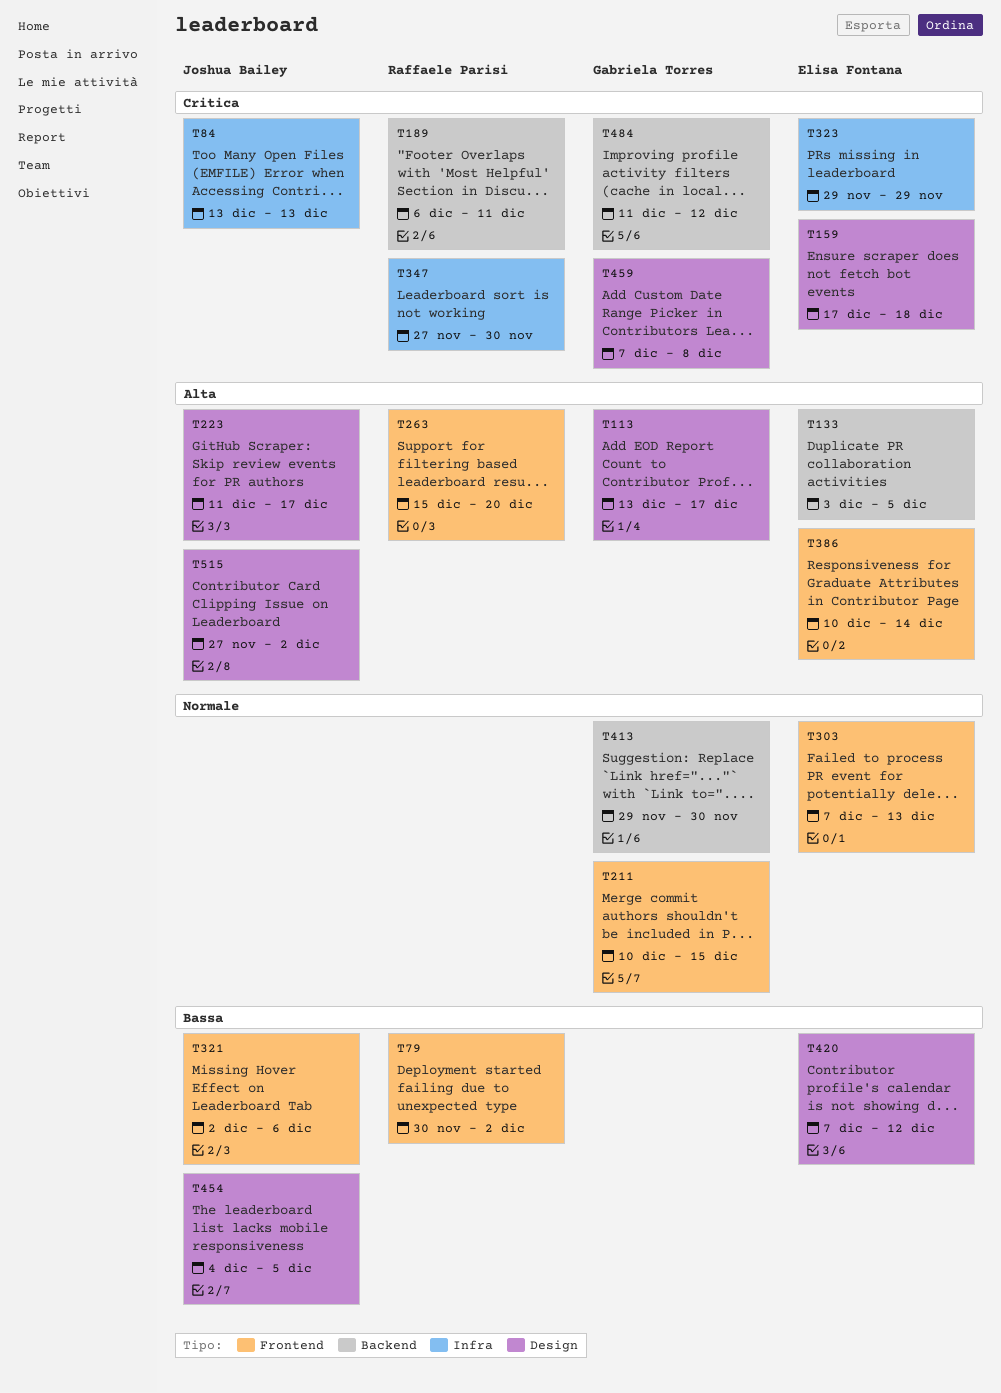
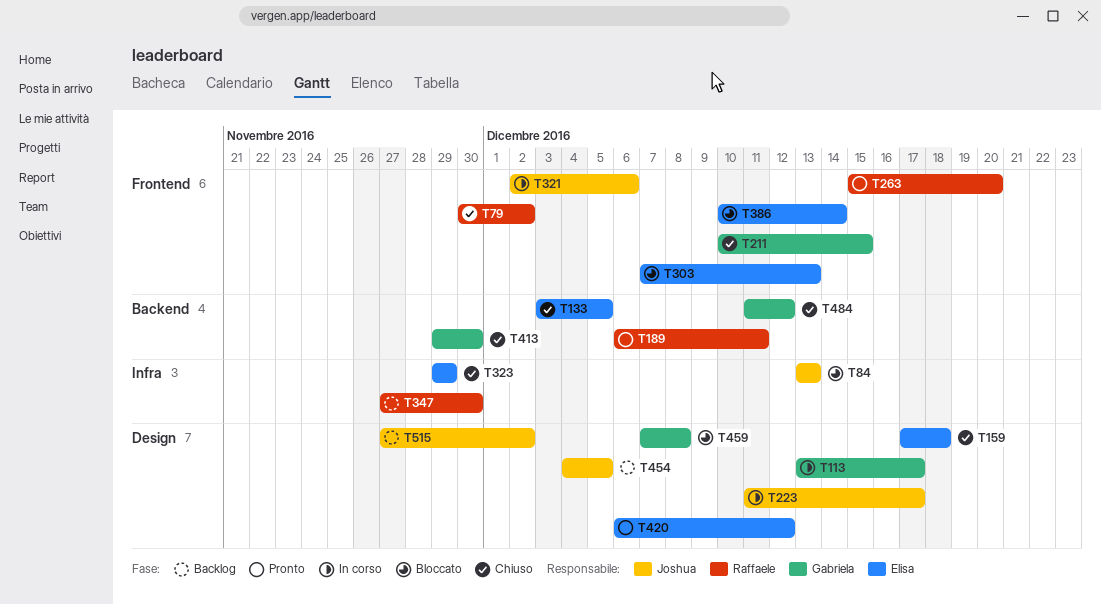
T420, start: Dec 7 -> Dec 6

